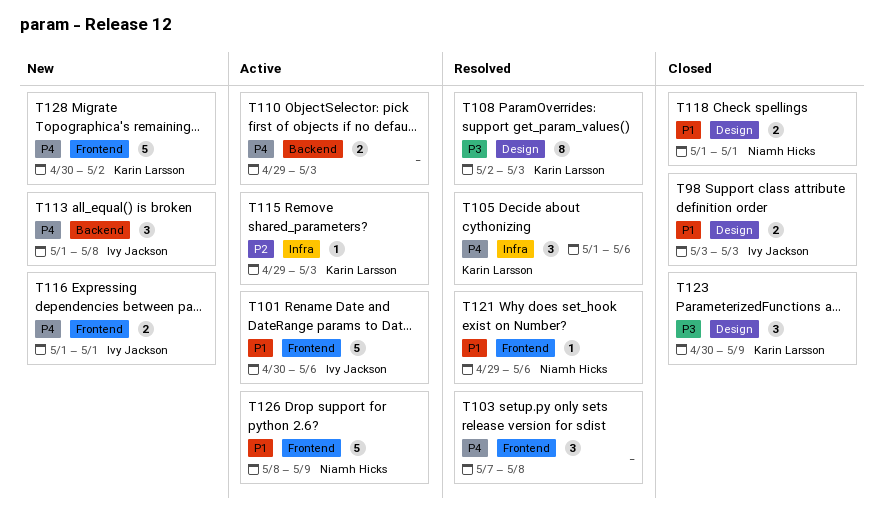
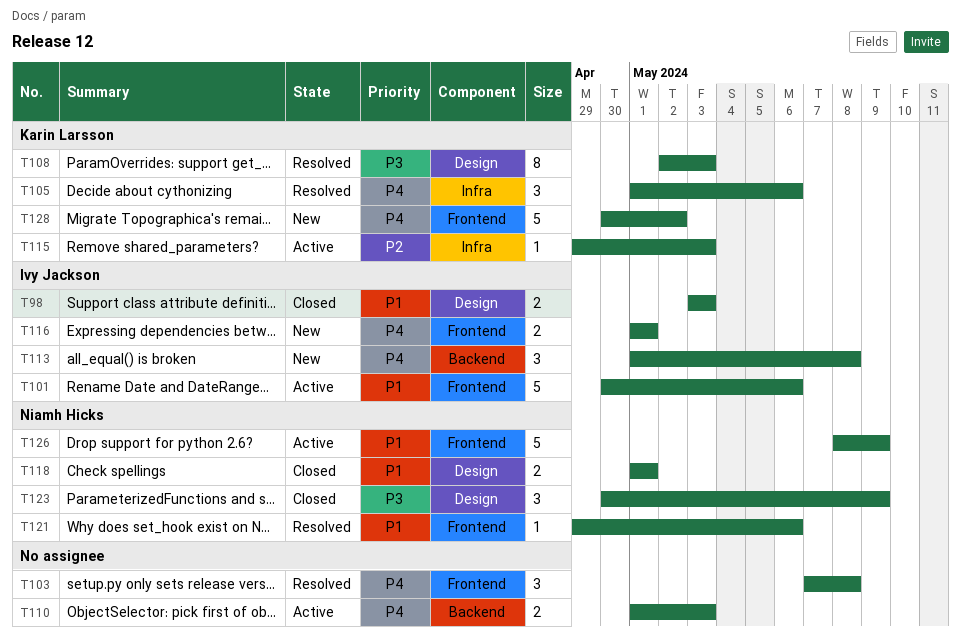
T110, start: Apr 29 -> May 1
T123, owner: Karin Larsson -> Niamh Hicks

